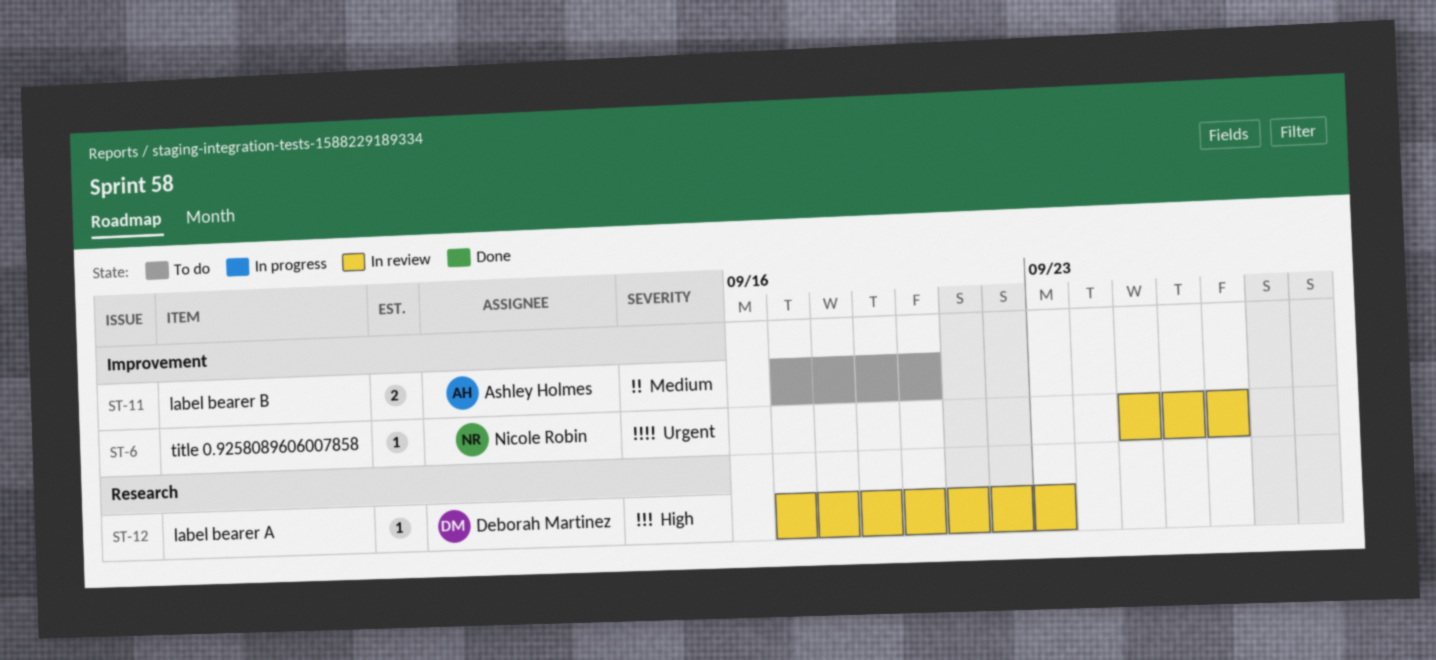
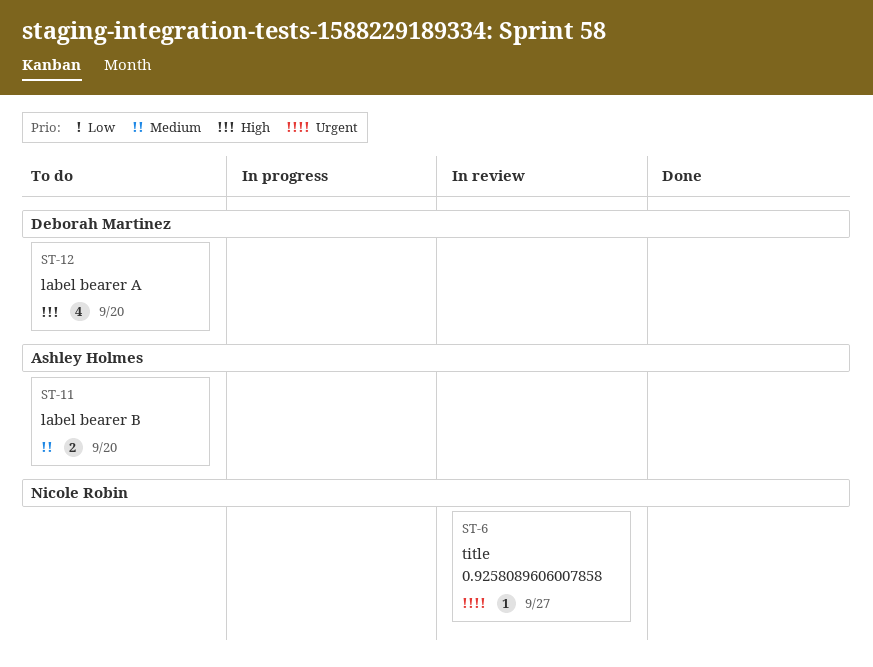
ST-12, status: In review -> To do
ST-12, estimate: 1 -> 4
ST-12, due: Sep 23 -> Sep 20

